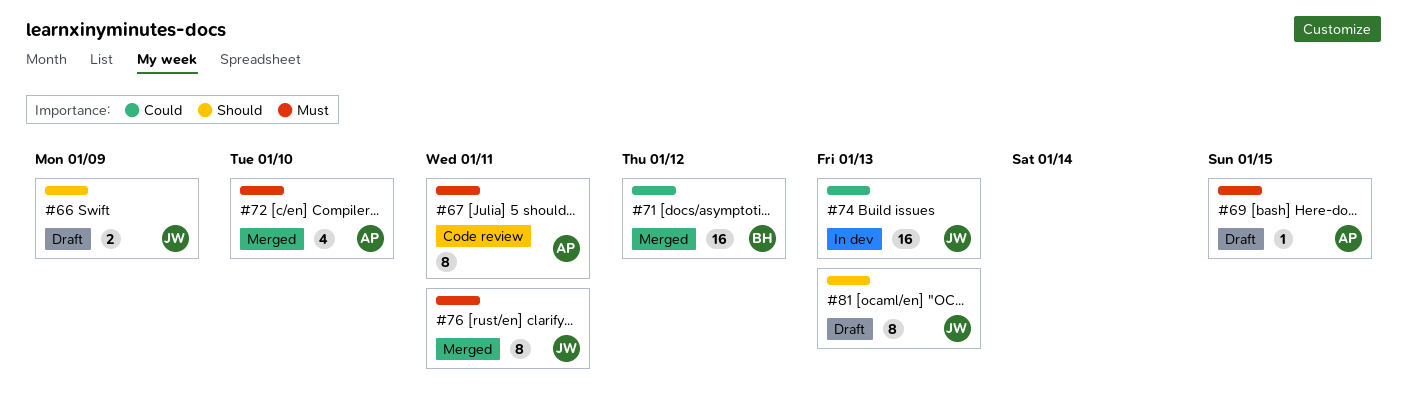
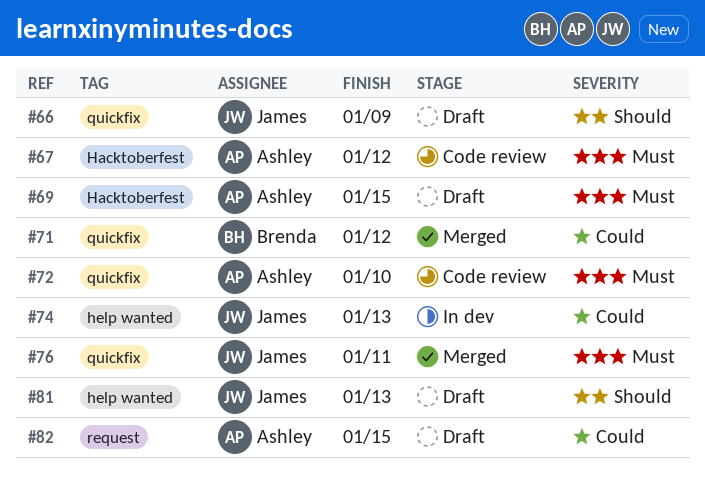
#67, due: Jan 11 -> Jan 12
#72, status: Merged -> Code review
#82: none -> present

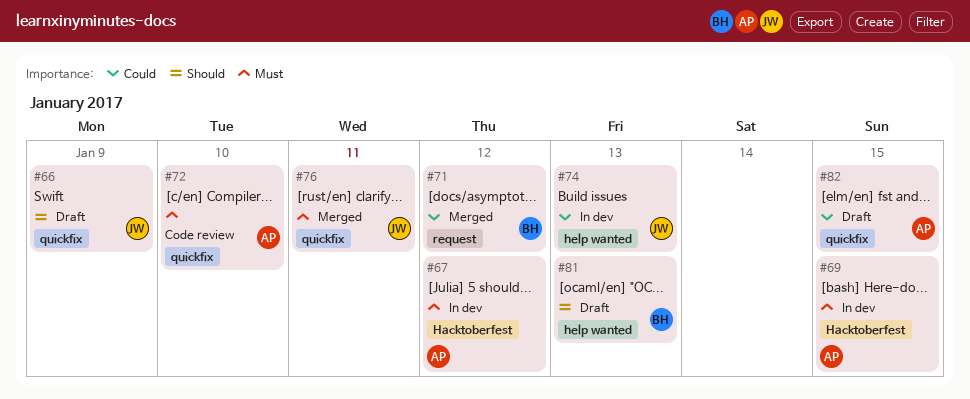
#67, status: Code review -> In dev
#69, status: Draft -> In dev
#71, label: quickfix -> request
#81, owner: James -> Brenda
#82, label: request -> quickfix

